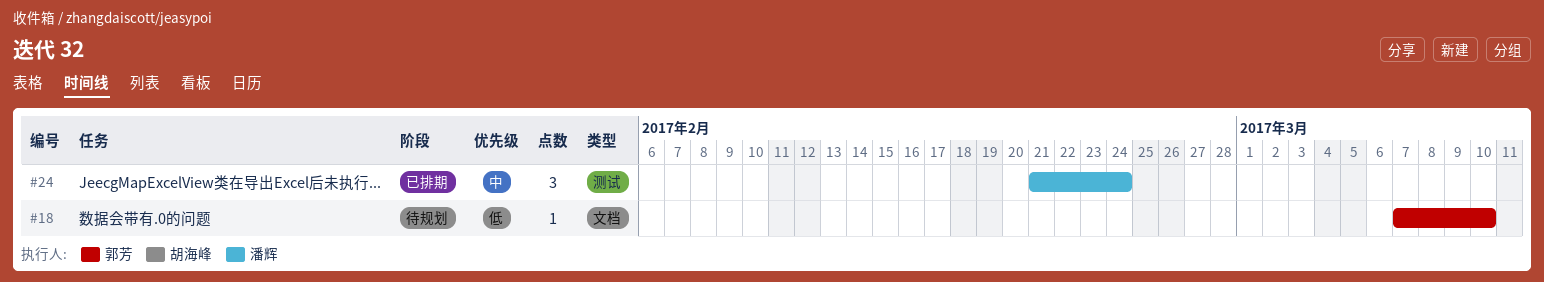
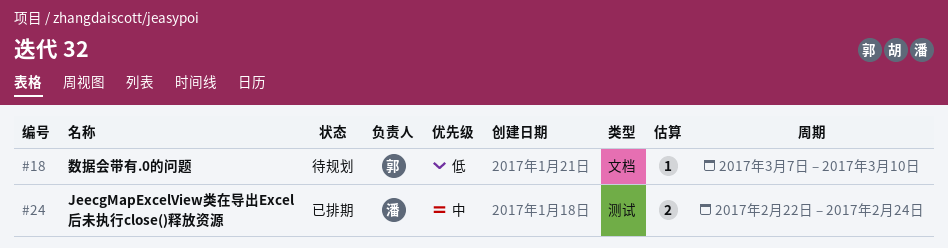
#24, estimate: 3 -> 2
#24, start: Feb 21 -> Feb 22

